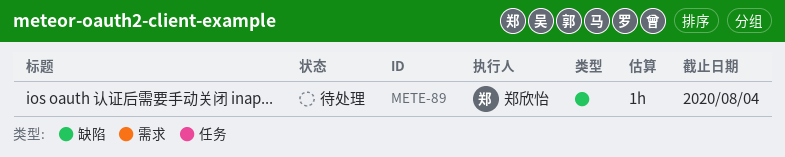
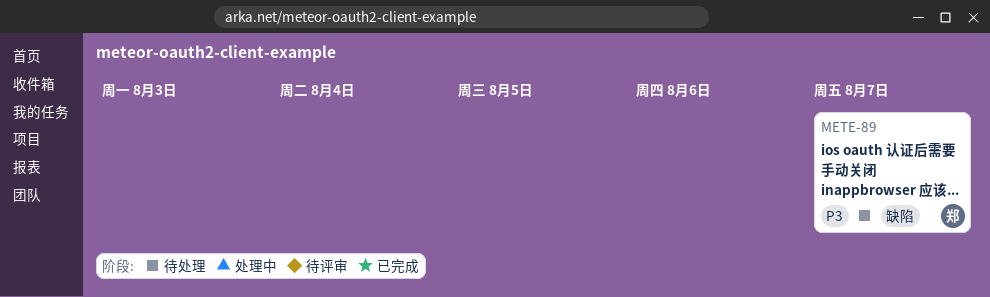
METE-89, due: Aug 4 -> Aug 7

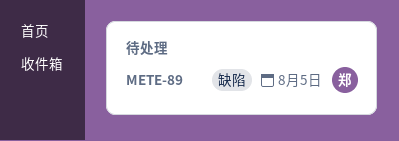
METE-89, due: Aug 7 -> Aug 5

